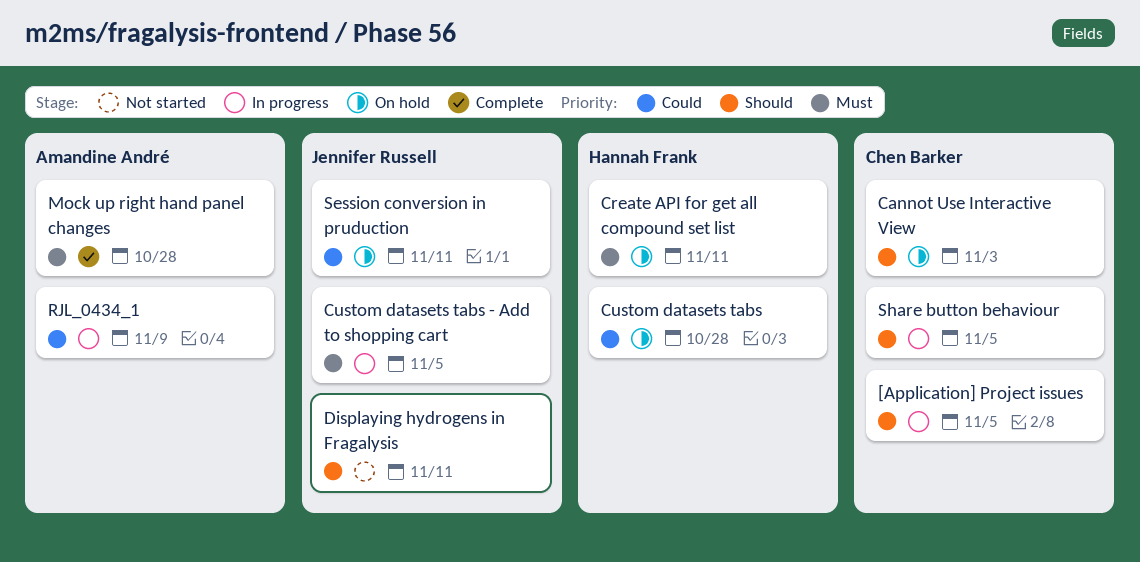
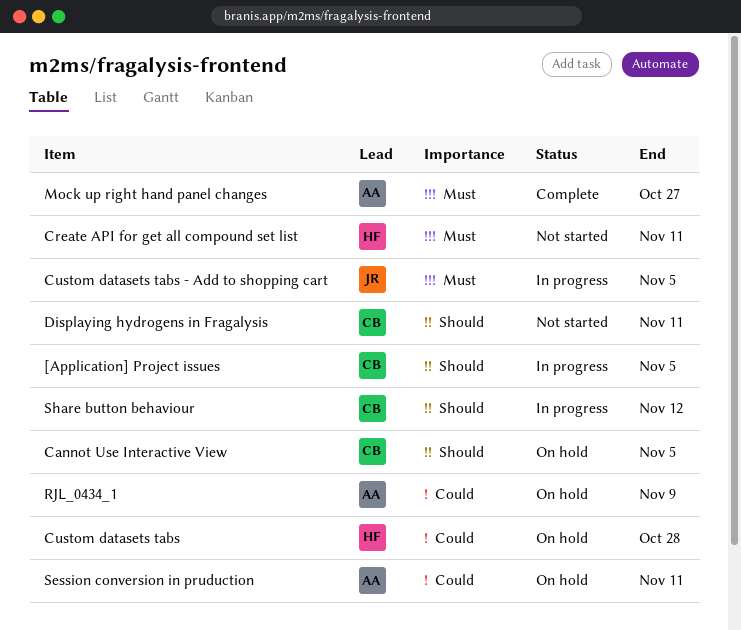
Cannot Use Interactive View, due: Nov 3 -> Nov 5
Create API for get all compound set list, status: On hold -> Not started
Displaying hydrogens in Fragalysis, owner: Jennifer Russell -> Chen Barker
Mock up right hand panel changes, due: Oct 28 -> Oct 27
RJL_0434_1, status: In progress -> On hold
Session conversion in pruduction, owner: Jennifer Russell -> Amandine André
Share button behaviour, due: Nov 5 -> Nov 12

